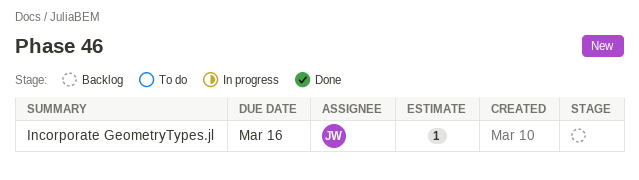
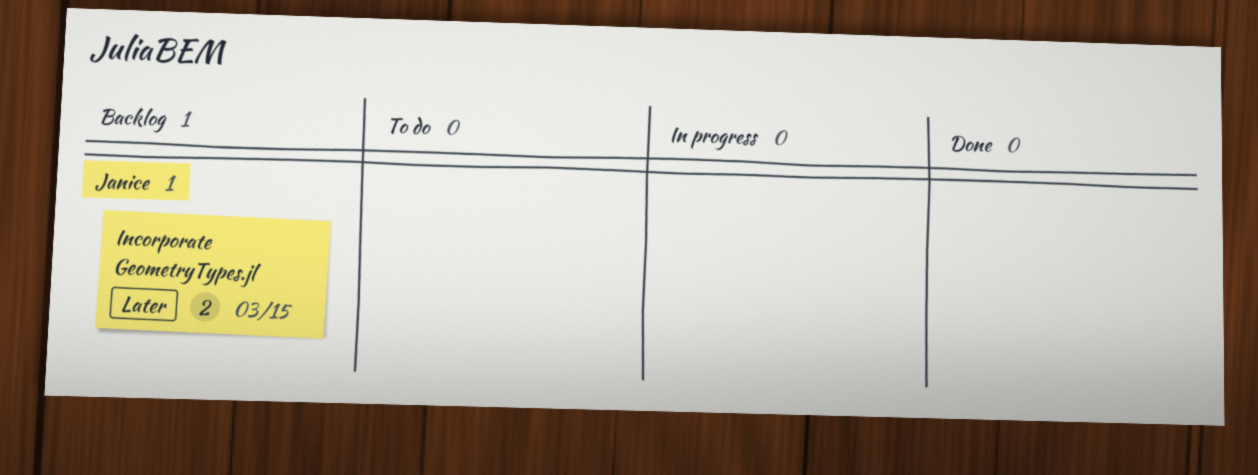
Incorporate GeometryTypes.jl, estimate: 1 -> 2
Incorporate GeometryTypes.jl, due: Mar 16 -> Mar 15

